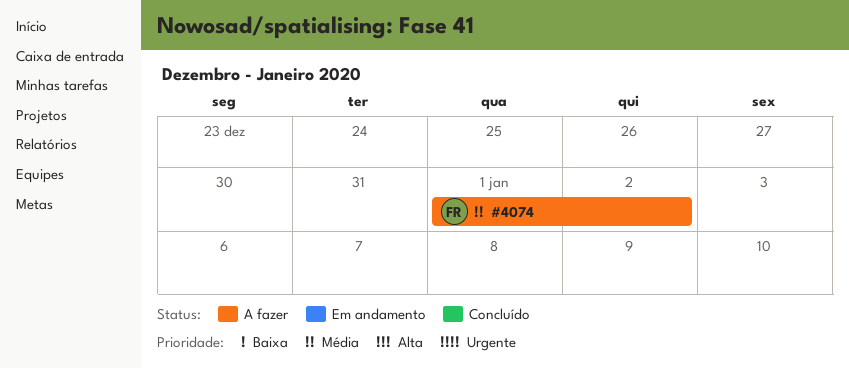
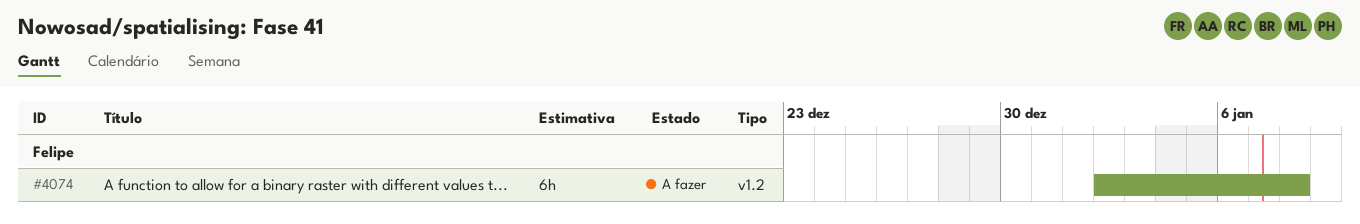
#4074, start: Jan 1 -> Jan 2
#4074, due: Jan 2 -> Jan 8

